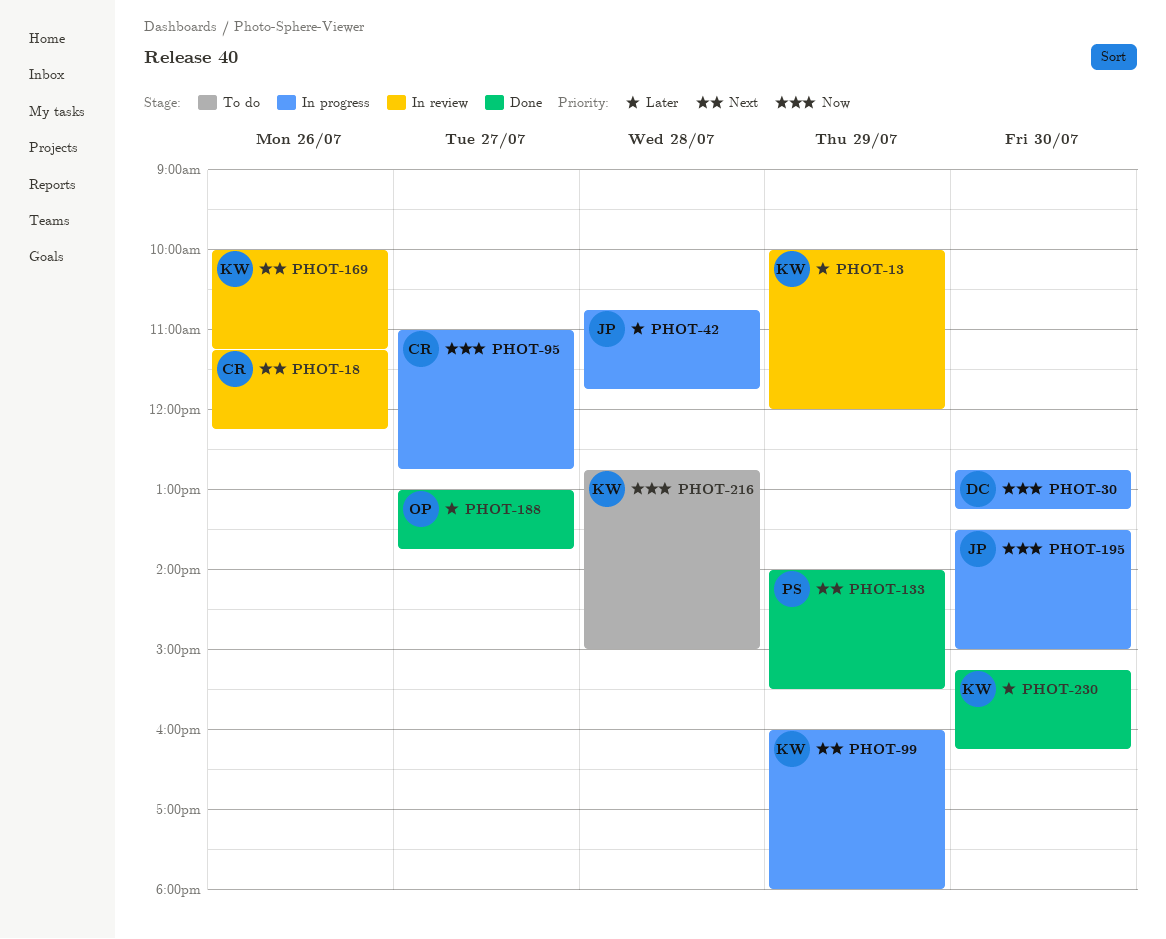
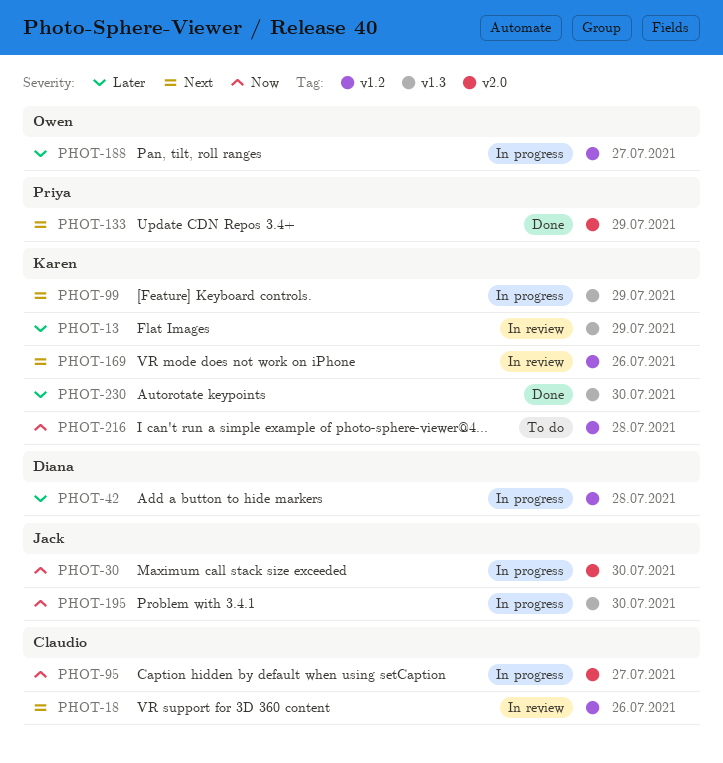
PHOT-30, owner: Diana -> Jack
PHOT-42, owner: Jack -> Diana
PHOT-188, status: Done -> In progress

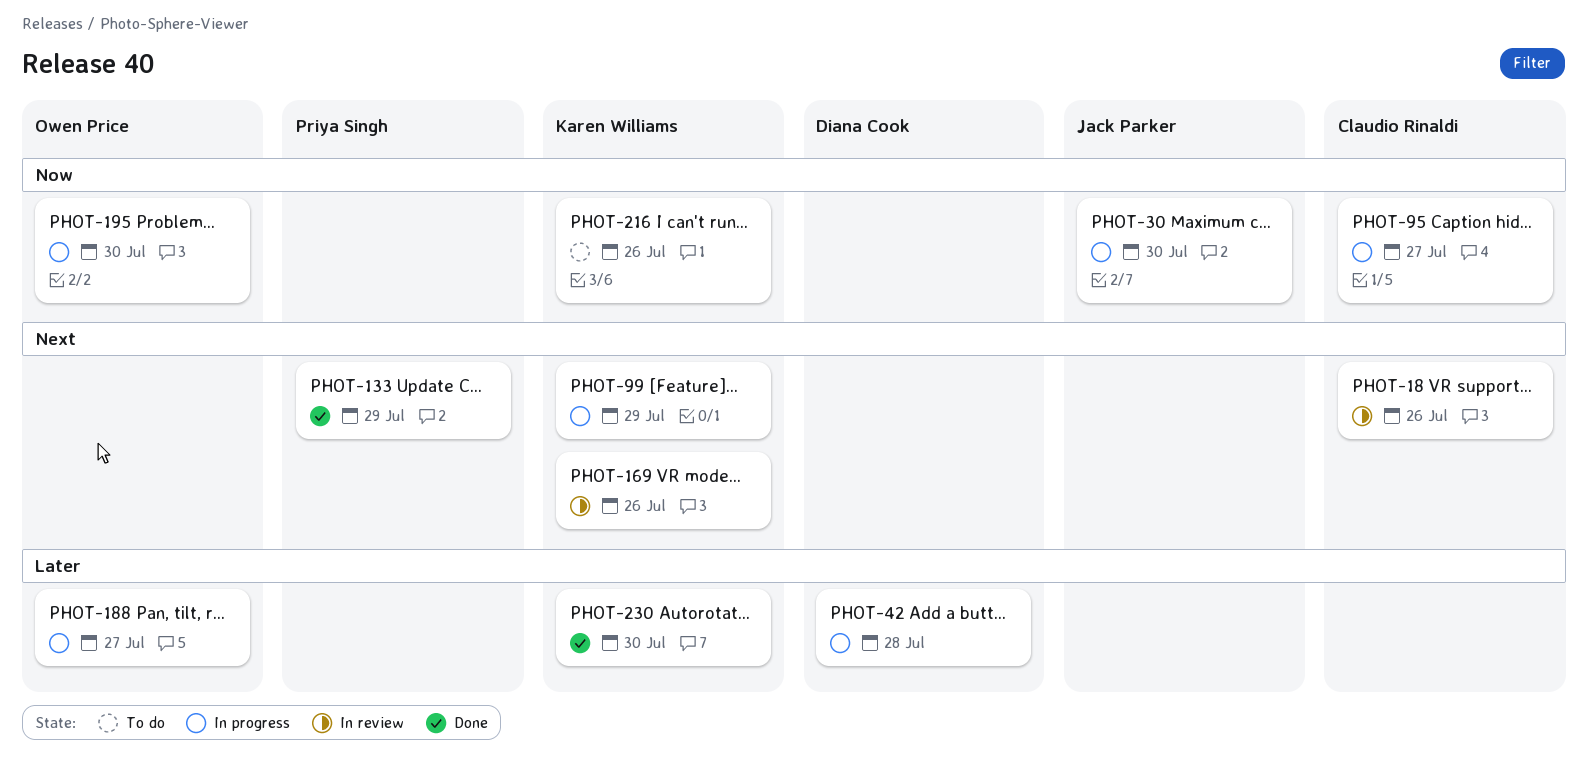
PHOT-13: present -> none
PHOT-195, owner: Jack Parker -> Owen Price
PHOT-216, day: Jul 28 -> Jul 26

